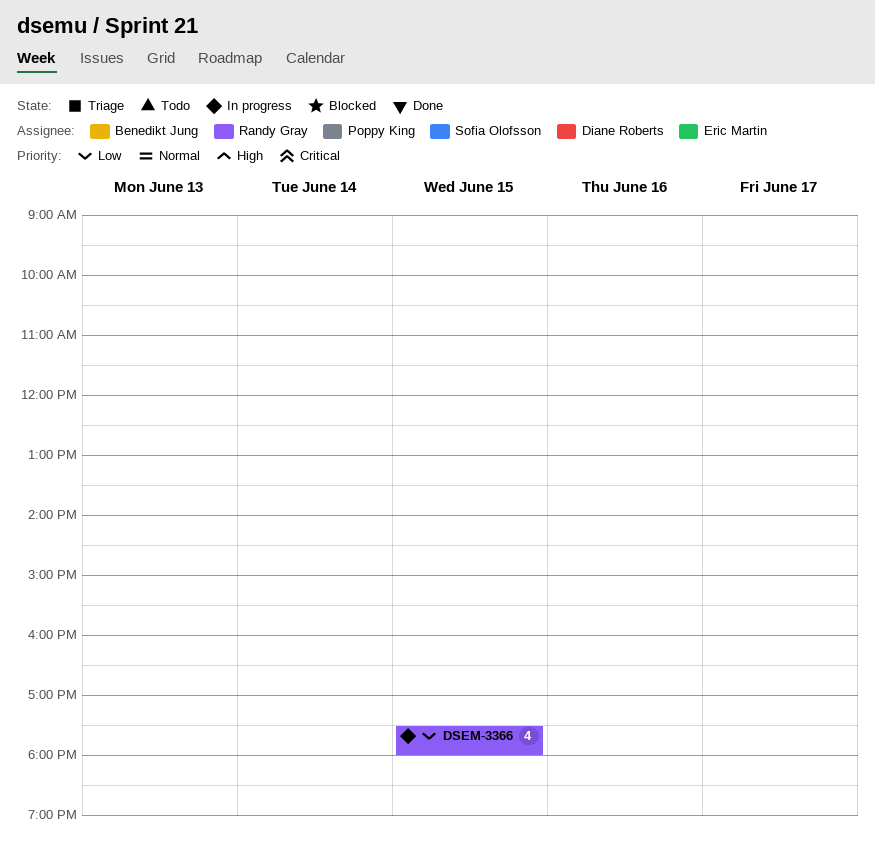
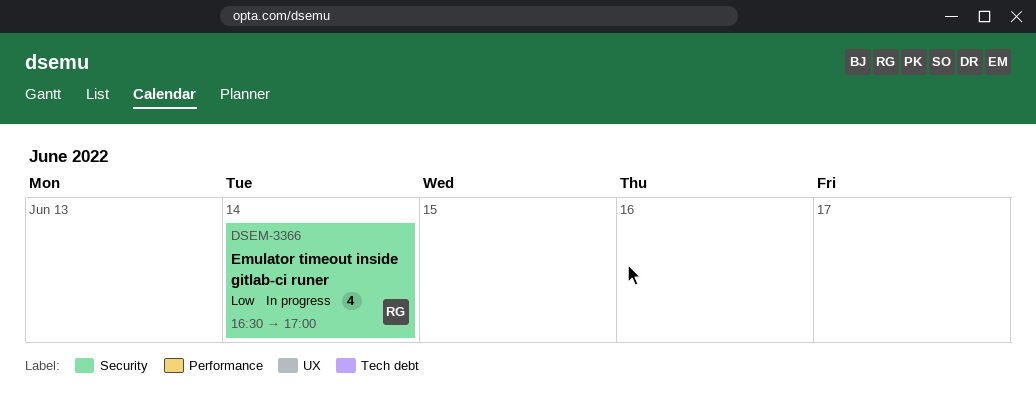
DSEM-3366, day: Jun 15 -> Jun 14
DSEM-3366, begins: 17:30 -> 16:30
DSEM-3366, ends: 18:00 -> 17:00

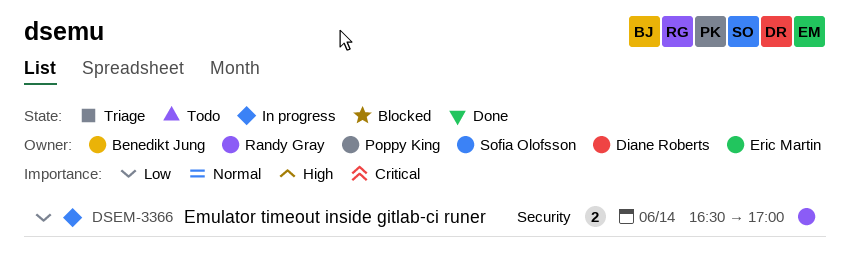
DSEM-3366, estimate: 4 -> 2

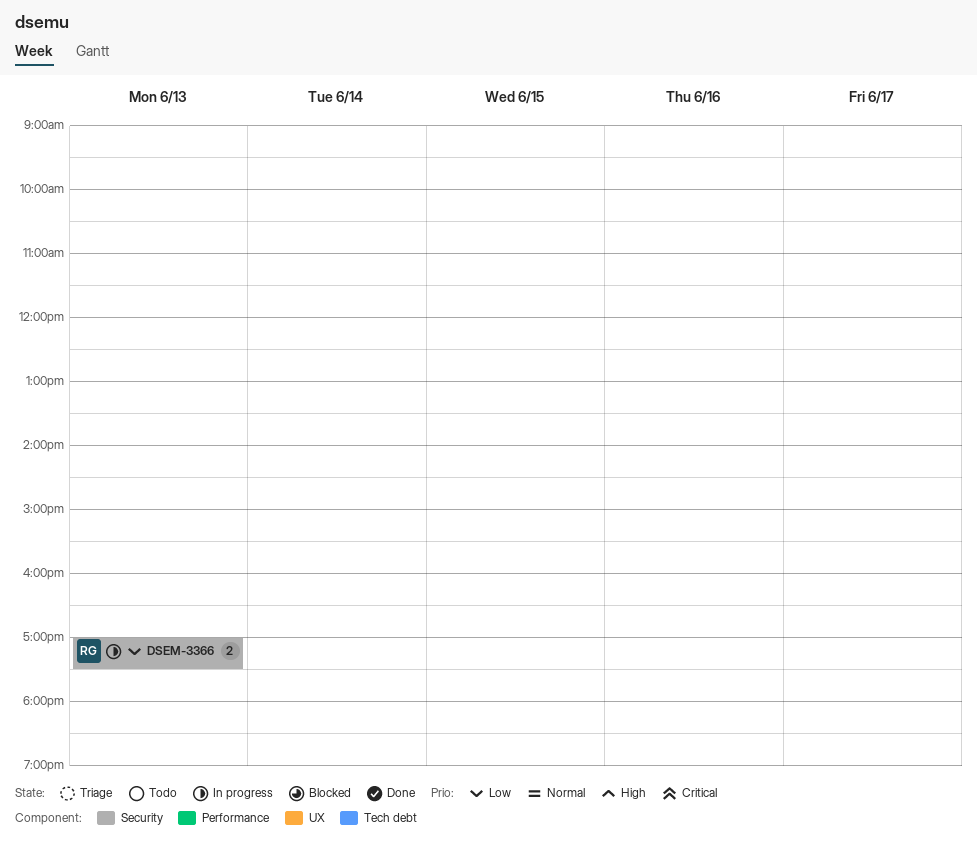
DSEM-3366, day: Jun 14 -> Jun 13
DSEM-3366, begins: 16:30 -> 17:00
DSEM-3366, ends: 17:00 -> 17:30

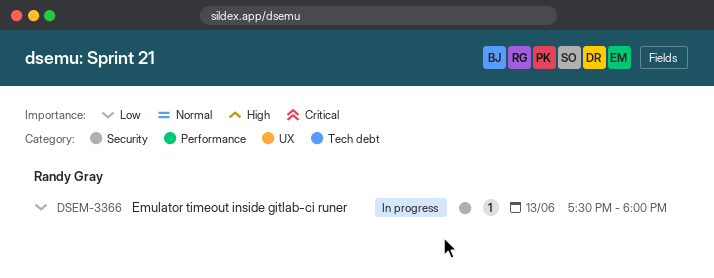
DSEM-3366, estimate: 2 -> 1
DSEM-3366, begins: 17:00 -> 17:30
DSEM-3366, ends: 17:30 -> 18:00

